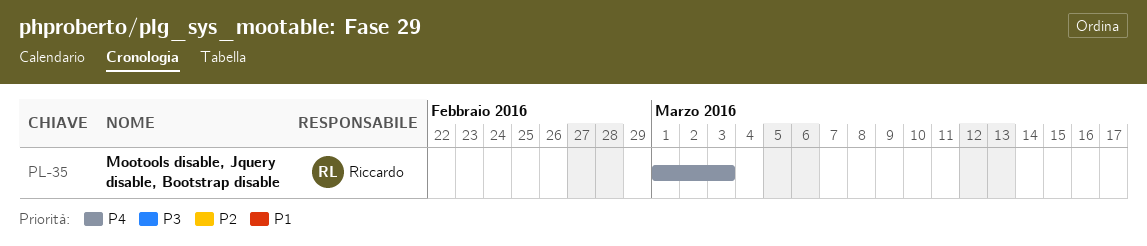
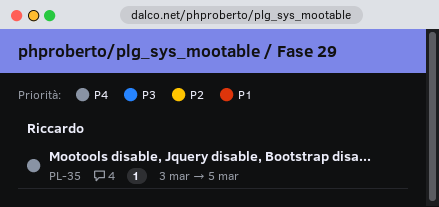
PL-35, start: Mar 1 -> Mar 3
PL-35, due: Mar 3 -> Mar 5

